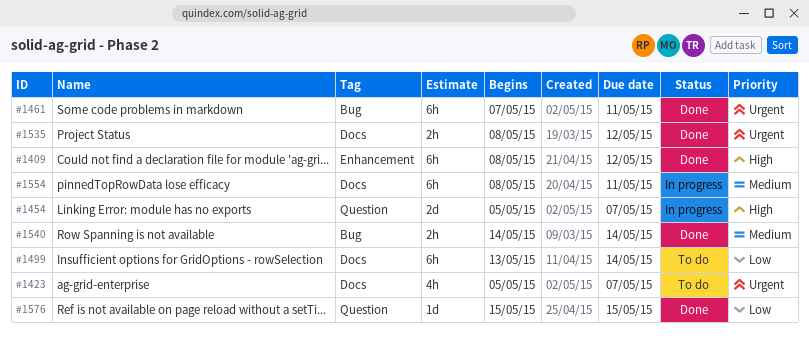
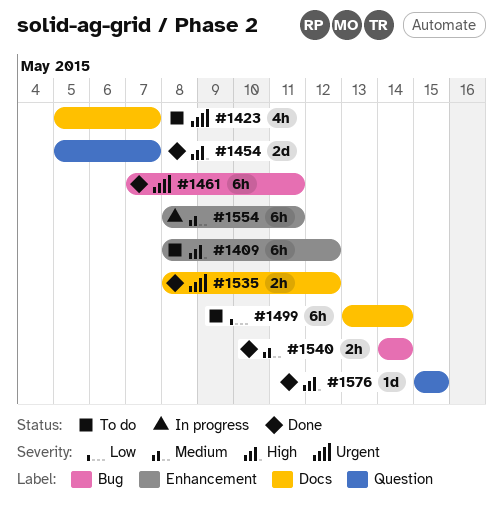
#1409, status: Done -> To do
#1454, status: In progress -> Done
#1554, label: Docs -> Enhancement
#1576, priority: Low -> High

